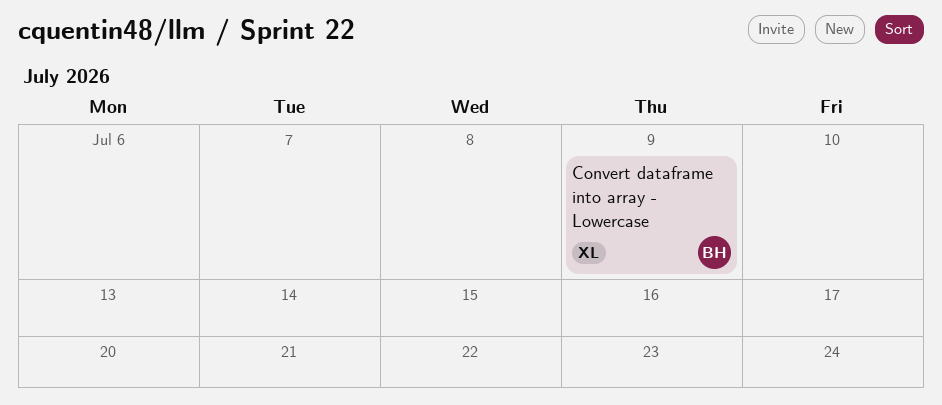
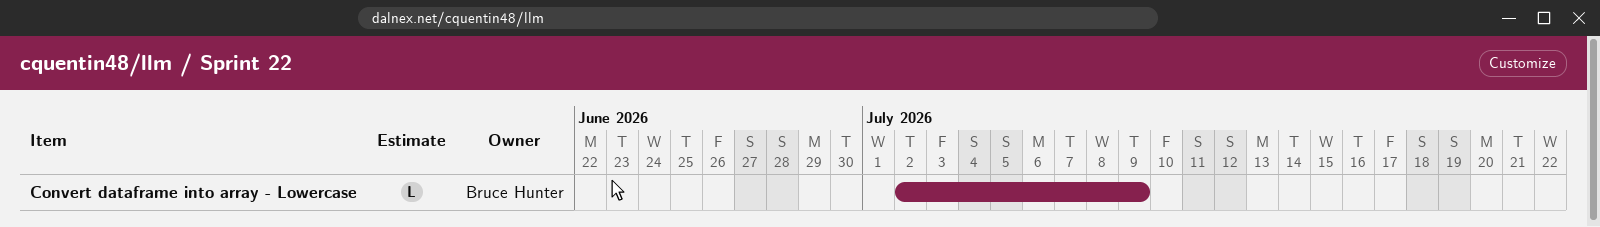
Convert dataframe into array - Lowercase, estimate: XL -> L

